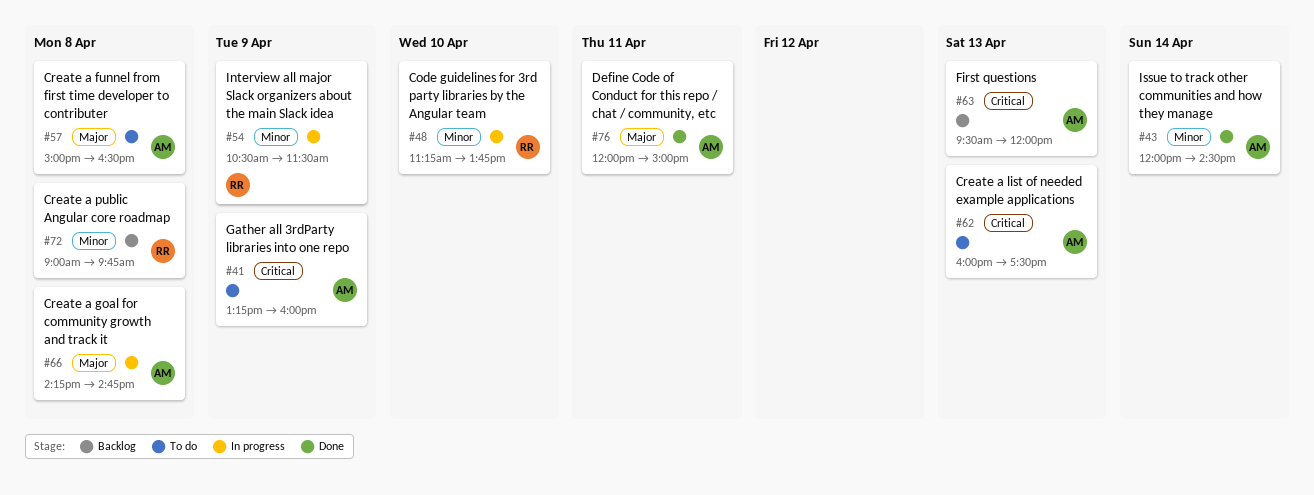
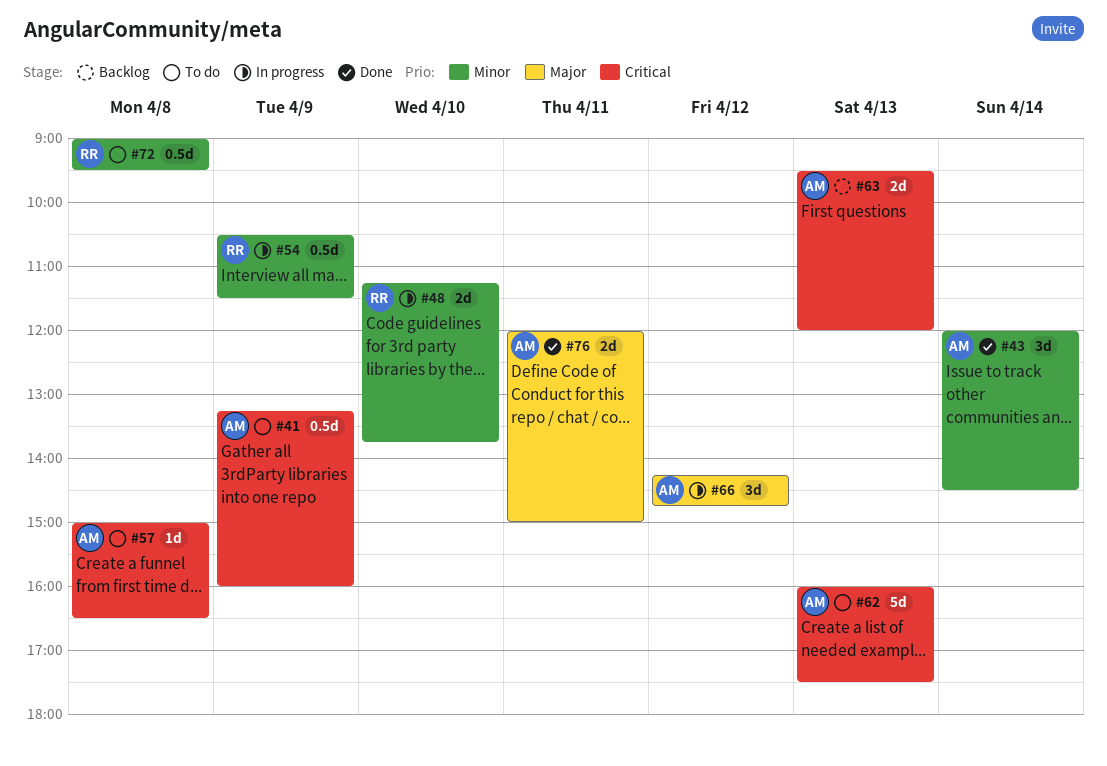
#57, priority: Major -> Critical
#66, day: Apr 8 -> Apr 12
#72, status: Backlog -> To do
#72, ends: 09:45 -> 09:30

